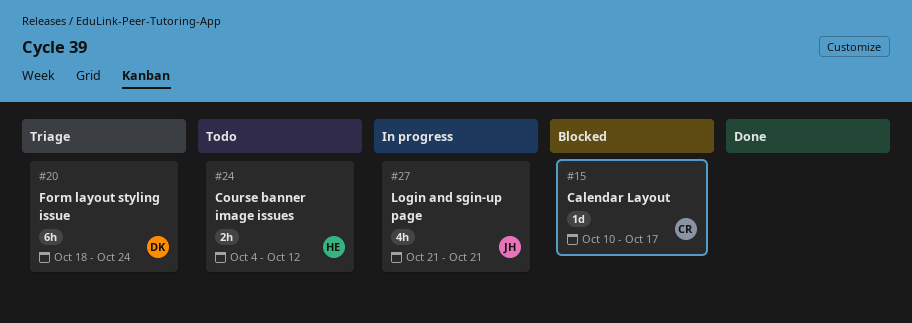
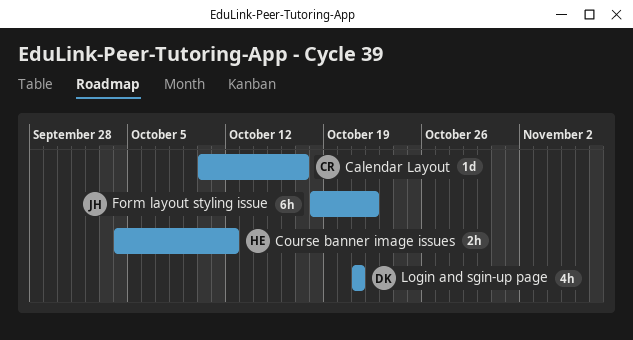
Form layout styling issue, owner: DK -> JH
Form layout styling issue, due: Oct 24 -> Oct 22
Login and sgin-up page, owner: JH -> DK

